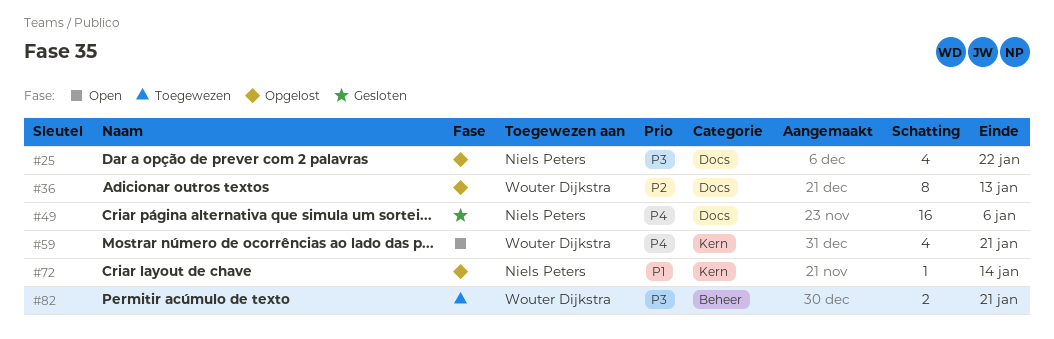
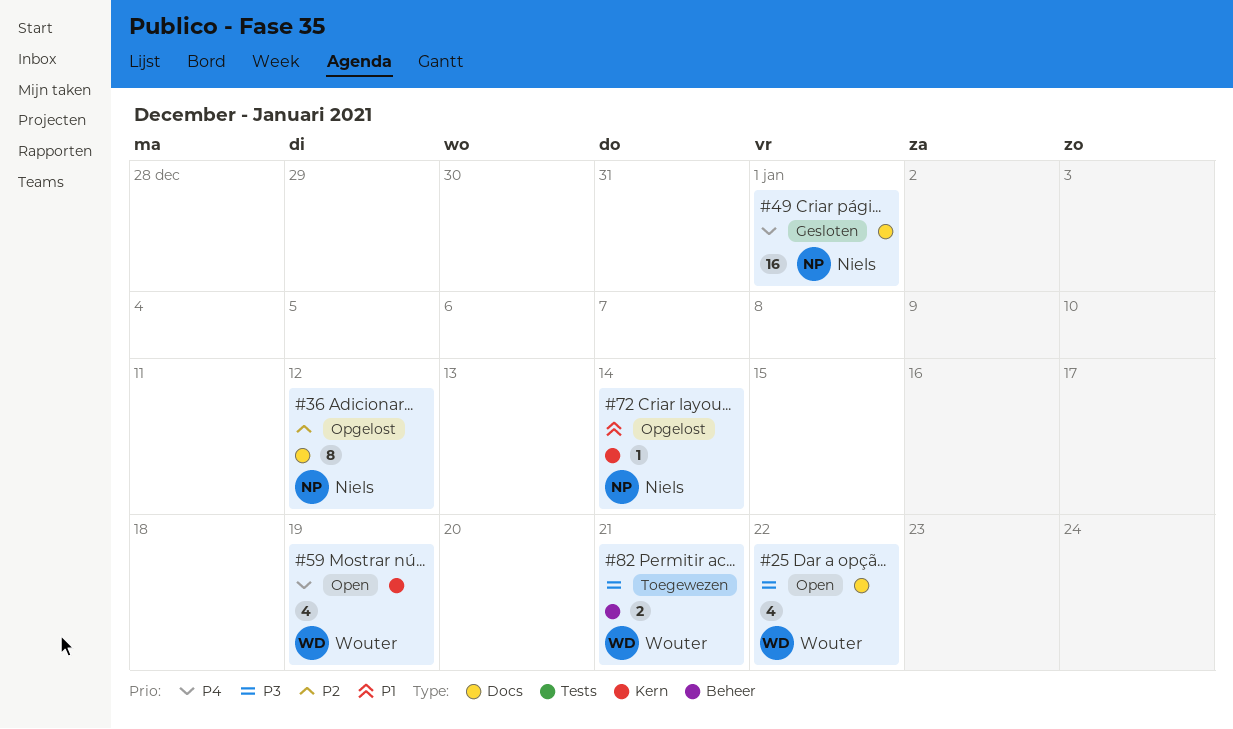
#25, status: Opgelost -> Open
#25, owner: Niels Peters -> Wouter Dijkstra
#36, owner: Wouter Dijkstra -> Niels Peters
#36, due: Jan 13 -> Jan 12
#49, due: Jan 6 -> Jan 1
#59, due: Jan 21 -> Jan 19

